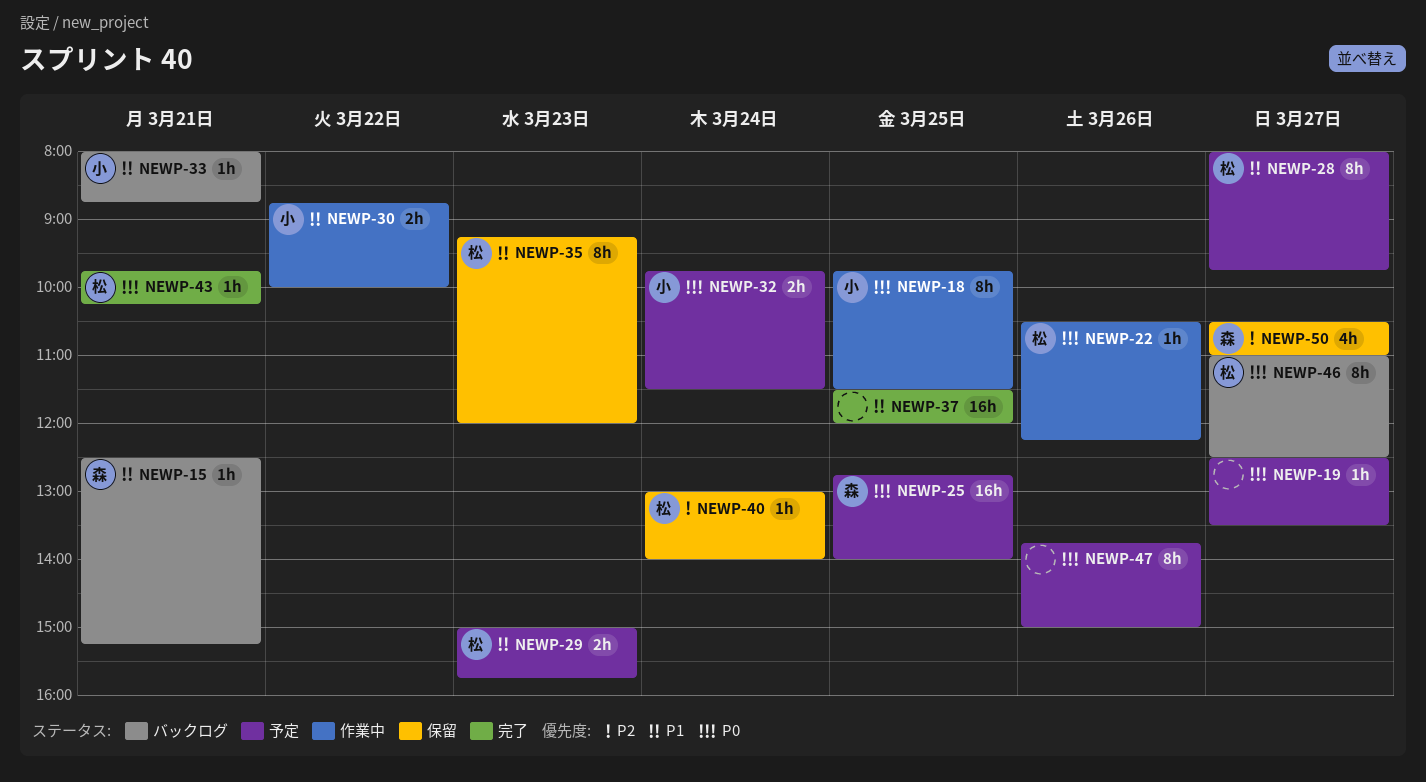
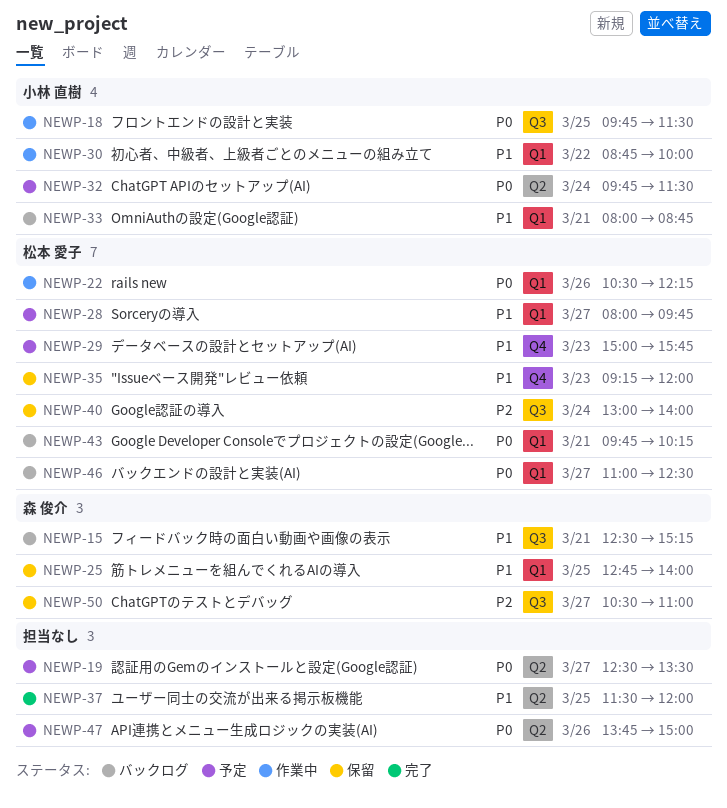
NEWP-25, status: 予定 -> 保留
NEWP-25, priority: P0 -> P1
NEWP-43, status: 完了 -> バックログ

